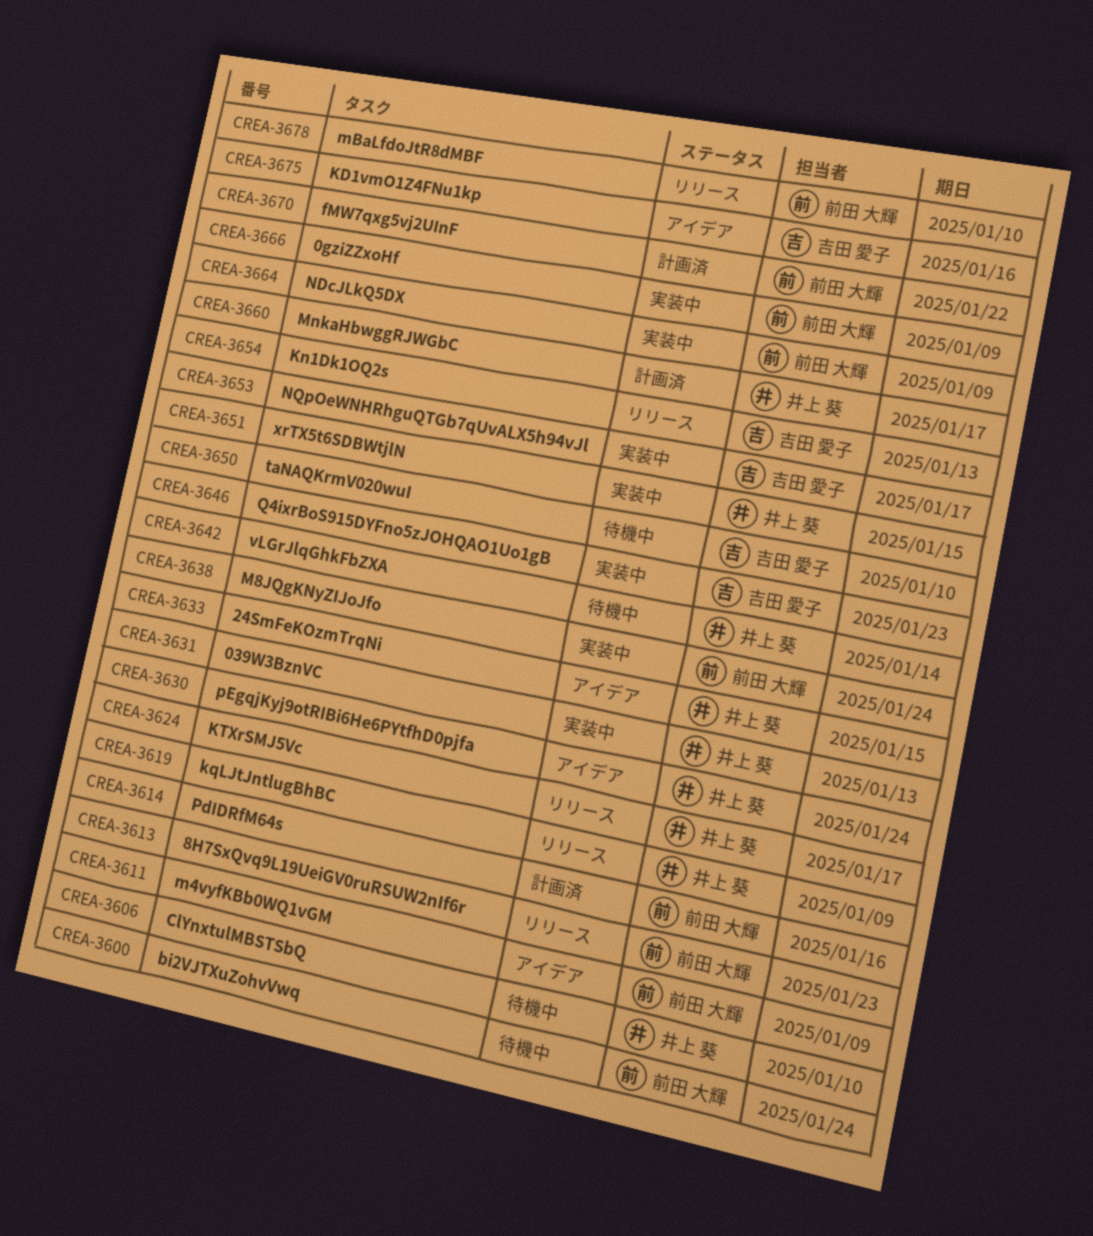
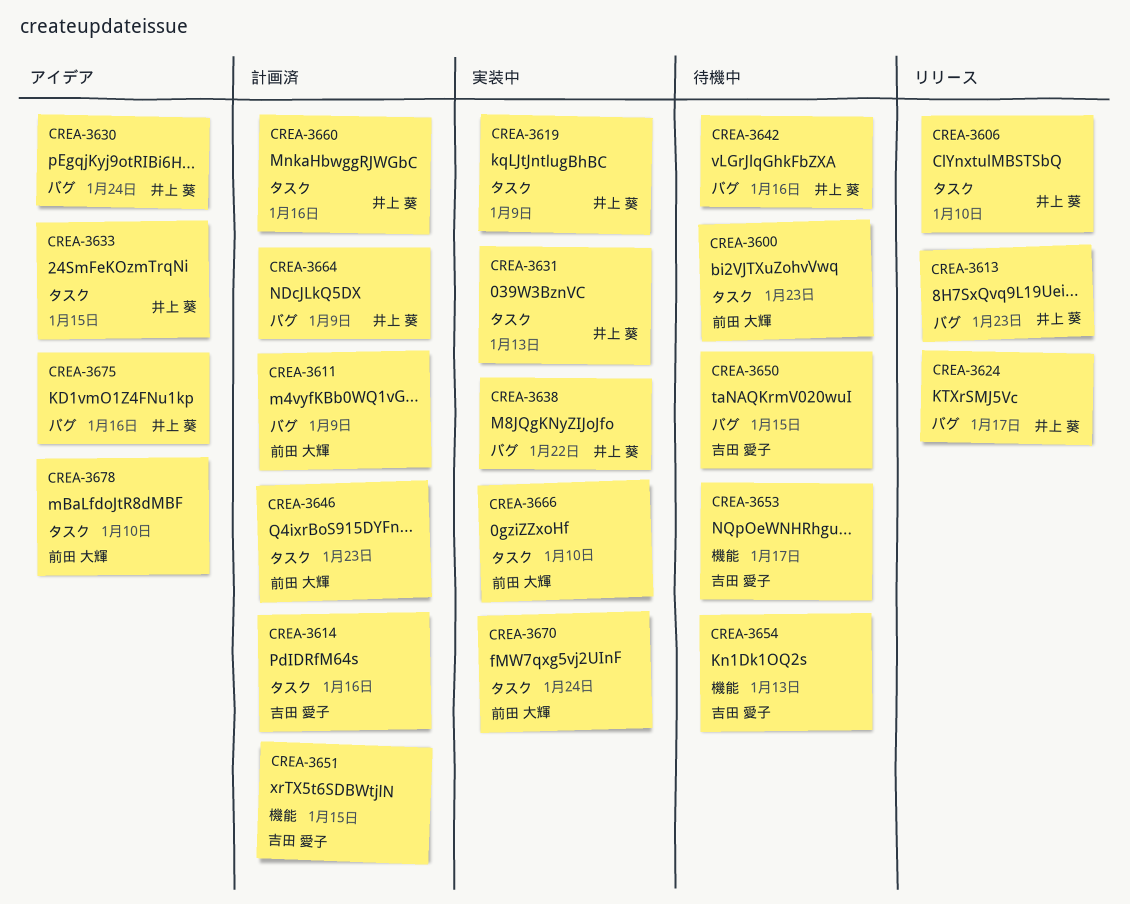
CREA-3600, due: Jan 24 -> Jan 23
CREA-3606, status: 待機中 -> リリース
CREA-3611, status: アイデア -> 計画済
CREA-3613, owner: 前田 大輝 -> 井上 葵
CREA-3614, owner: 前田 大輝 -> 吉田 愛子
CREA-3619, status: リリース -> 実装中
CREA-3638, owner: 前田 大輝 -> 井上 葵
CREA-3638, due: Jan 24 -> Jan 22
CREA-3642, due: Jan 14 -> Jan 16
CREA-3646, status: 実装中 -> 計画済
CREA-3646, owner: 吉田 愛子 -> 前田 大輝
CREA-3650, due: Jan 10 -> Jan 15
CREA-3651, status: 実装中 -> 計画済
CREA-3651, owner: 井上 葵 -> 吉田 愛子
CREA-3653, status: 実装中 -> 待機中
CREA-3654, status: リリース -> 待機中
CREA-3660, due: Jan 17 -> Jan 16
CREA-3664, status: 実装中 -> 計画済
CREA-3664, owner: 前田 大輝 -> 井上 葵
CREA-3666, due: Jan 9 -> Jan 10
CREA-3670, status: 計画済 -> 実装中
CREA-3670, due: Jan 22 -> Jan 24
CREA-3675, owner: 吉田 愛子 -> 井上 葵
CREA-3678, status: リリース -> アイデア

